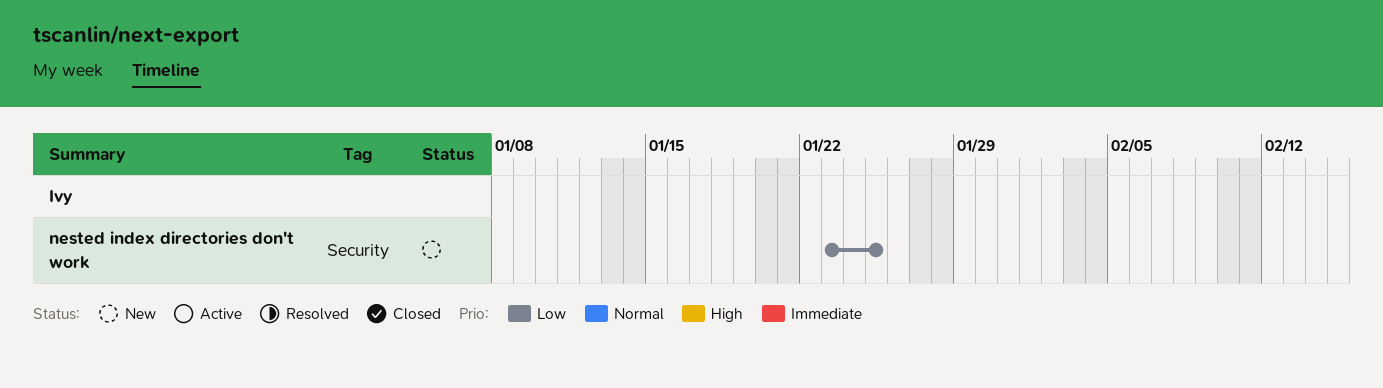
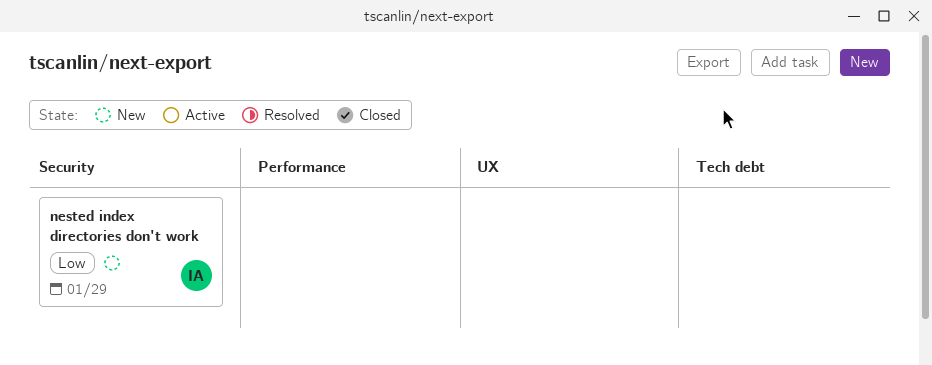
nested index directories don't work, due: Jan 25 -> Jan 29

